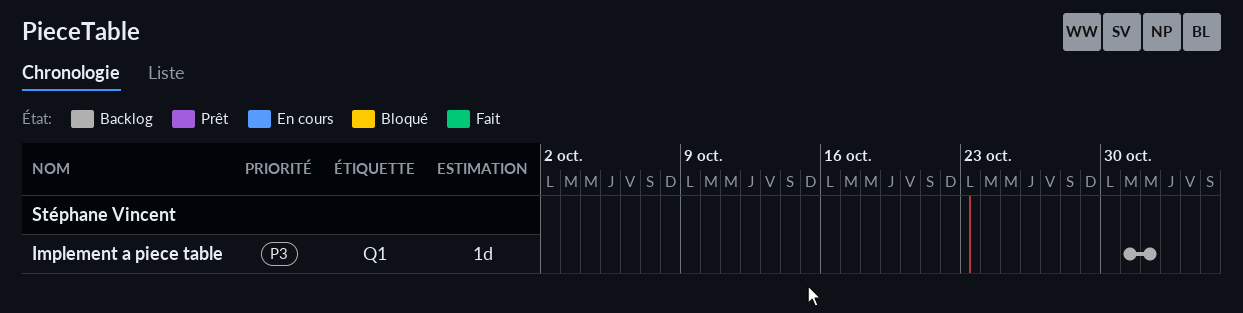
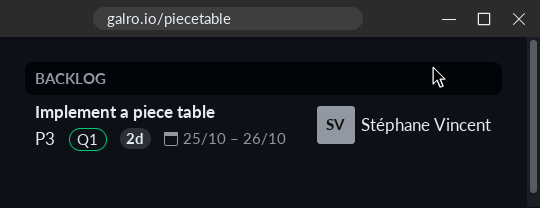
Implement a piece table, estimate: 1d -> 2d
Implement a piece table, start: Oct 31 -> Oct 25
Implement a piece table, due: Nov 1 -> Oct 26

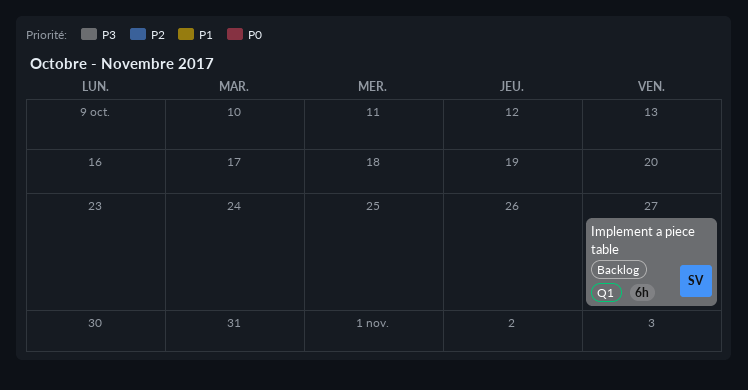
Implement a piece table, estimate: 2d -> 6h
Implement a piece table, due: Oct 26 -> Oct 27

